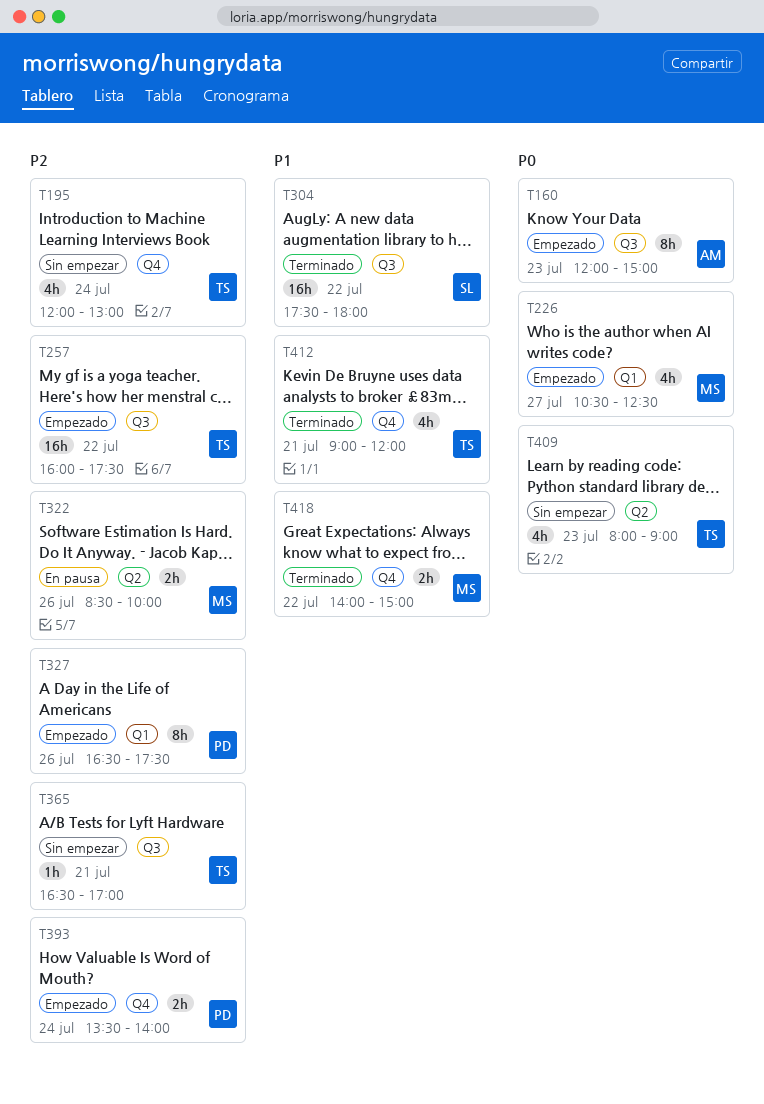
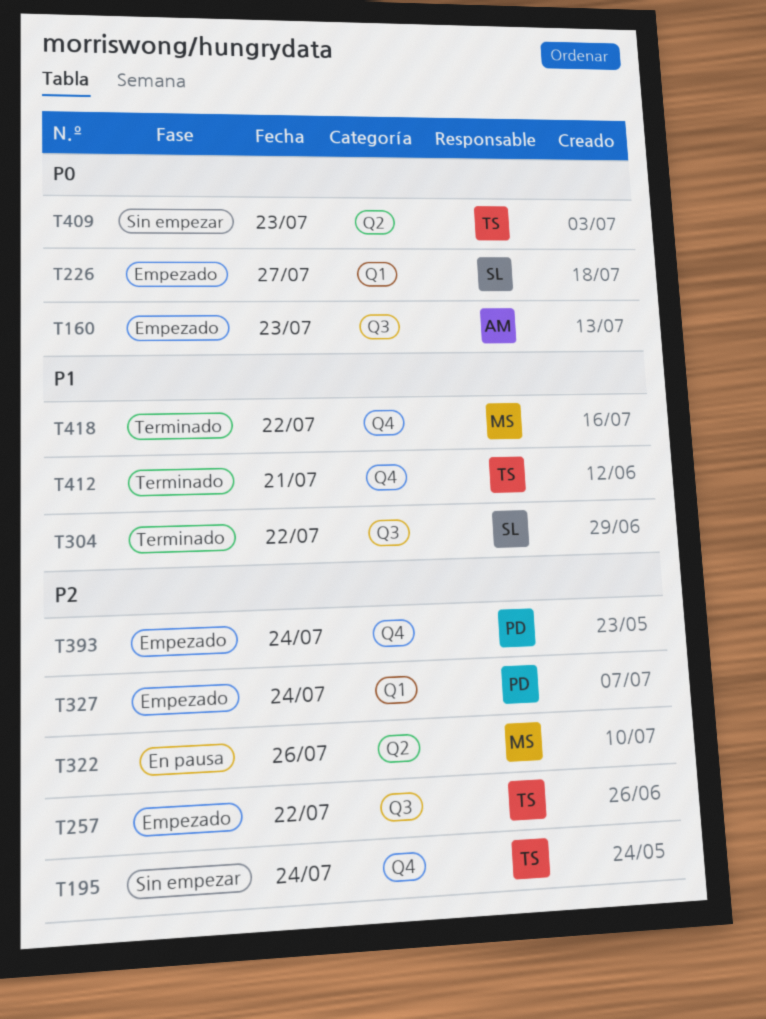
T226, owner: MS -> SL
T327, day: Jul 26 -> Jul 24
T365: present -> none

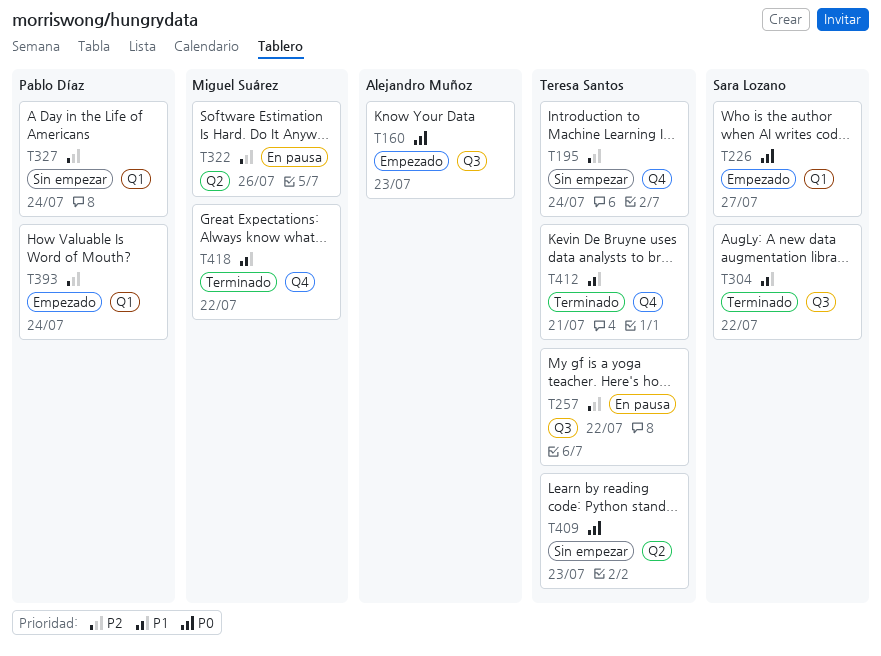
T257, status: Empezado -> En pausa
T327, status: Empezado -> Sin empezar
T393, label: Q4 -> Q1

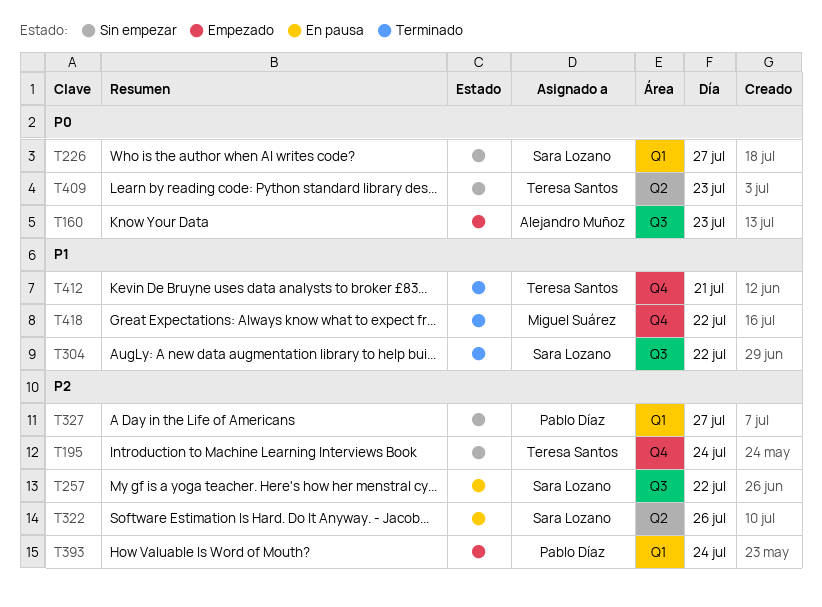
T226, status: Empezado -> Sin empezar
T257, owner: Teresa Santos -> Sara Lozano
T322, owner: Miguel Suárez -> Sara Lozano
T327, day: Jul 24 -> Jul 27

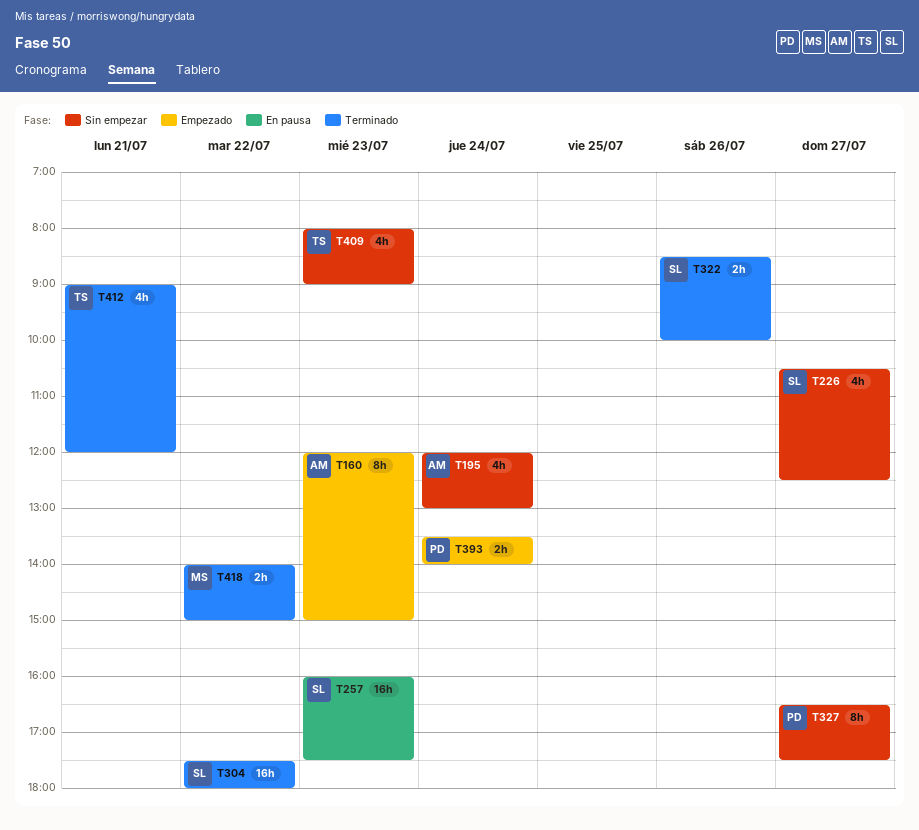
T195, owner: Teresa Santos -> Alejandro Muñoz
T257, day: Jul 22 -> Jul 23
T322, status: En pausa -> Terminado

